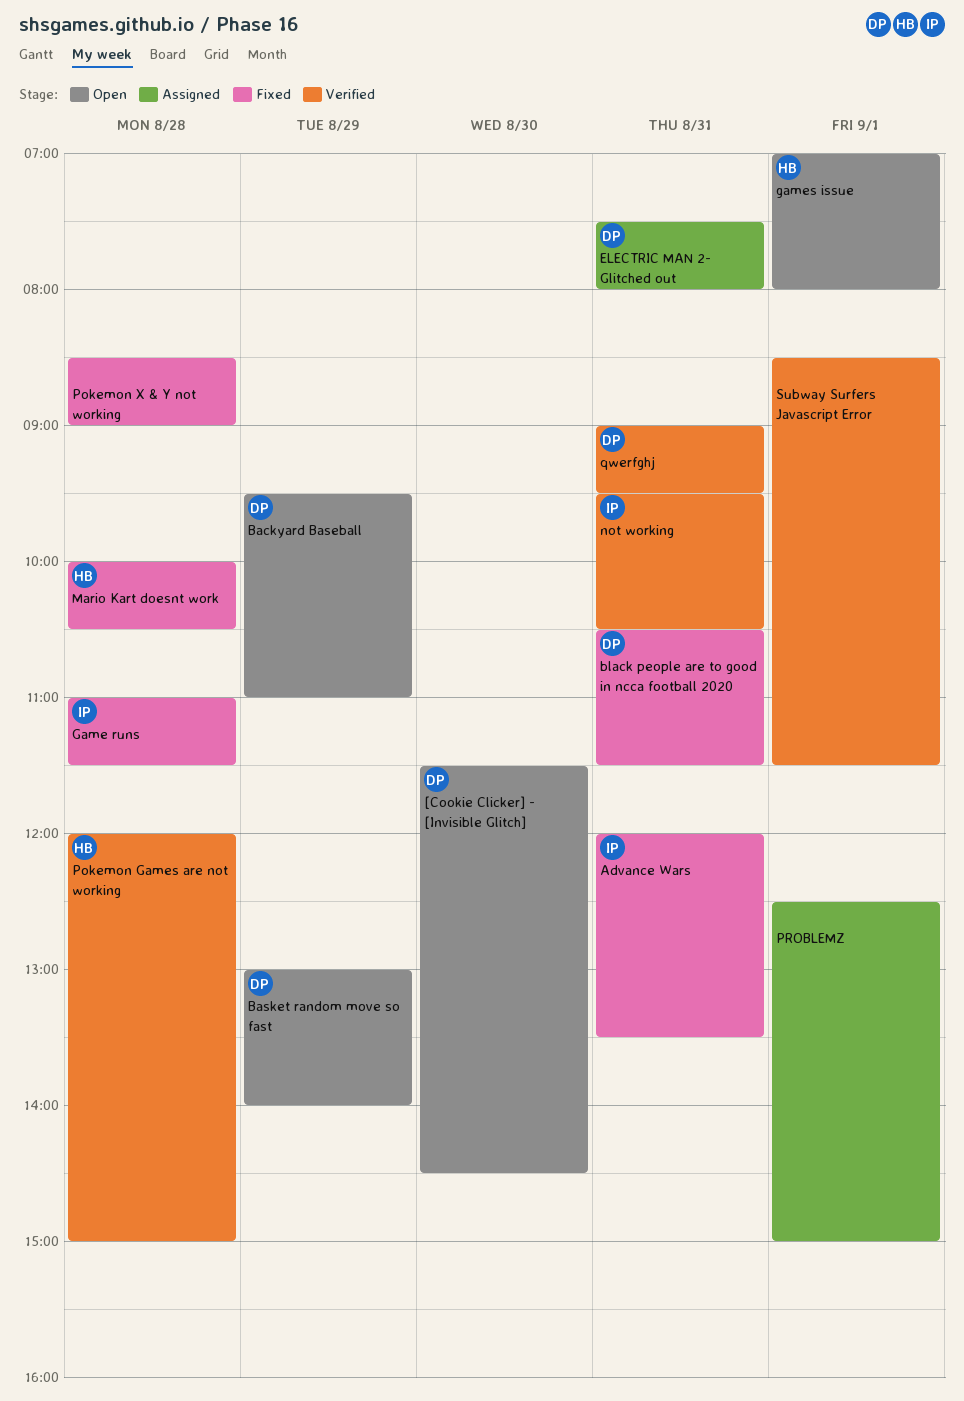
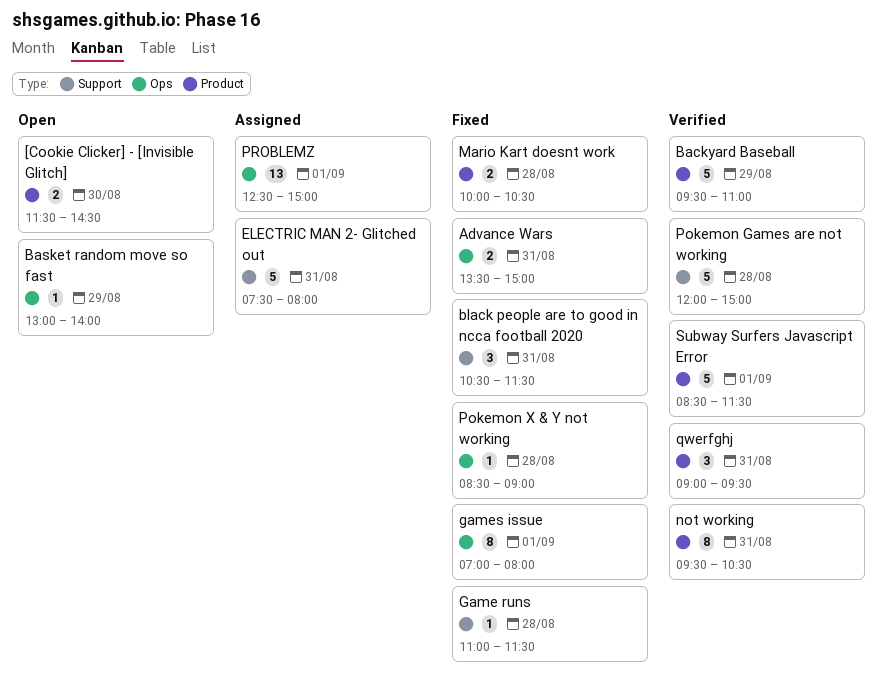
Advance Wars, begins: 12:00 -> 13:30
Advance Wars, ends: 13:30 -> 15:00
Backyard Baseball, status: Open -> Verified
games issue, status: Open -> Fixed

